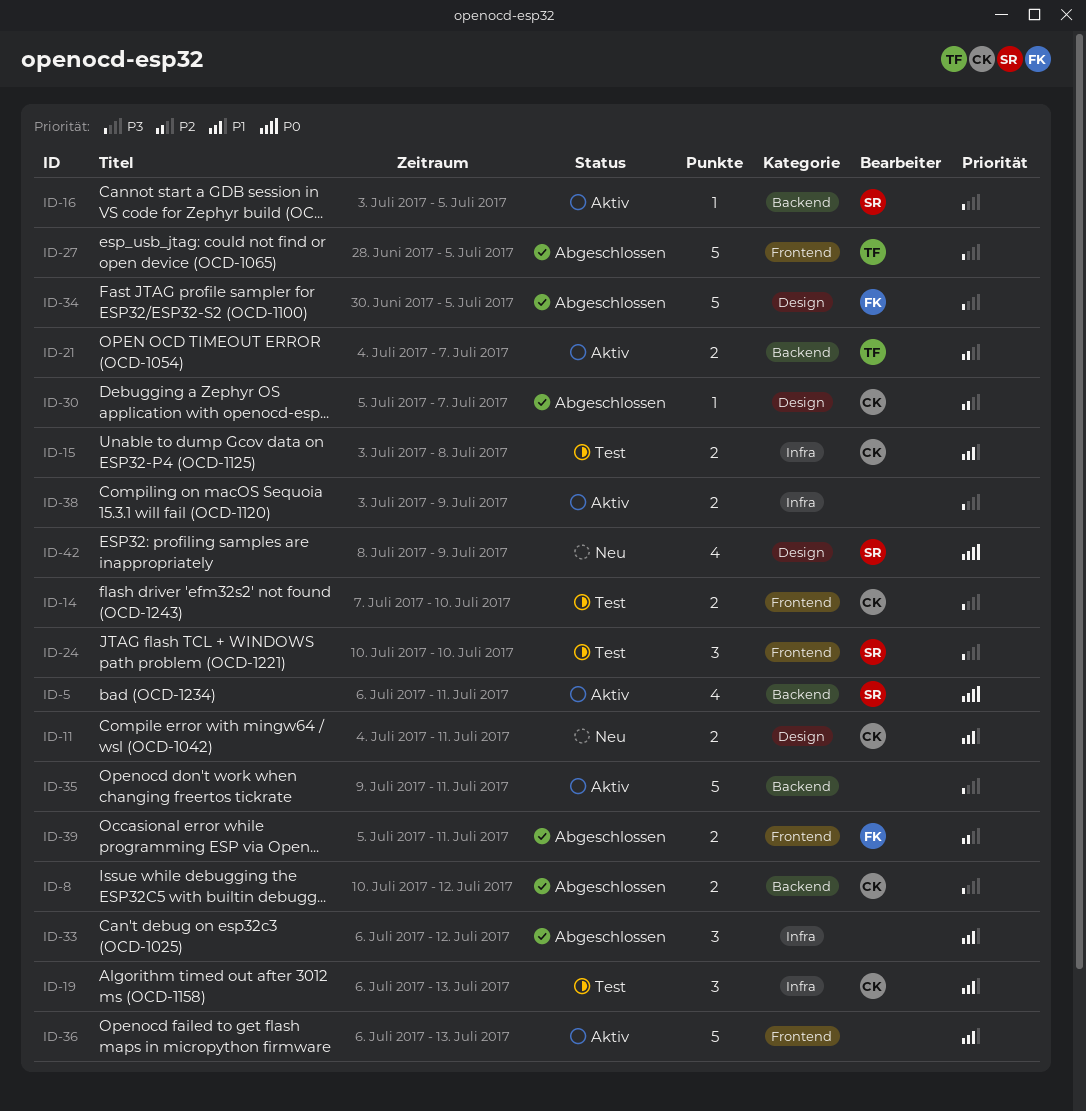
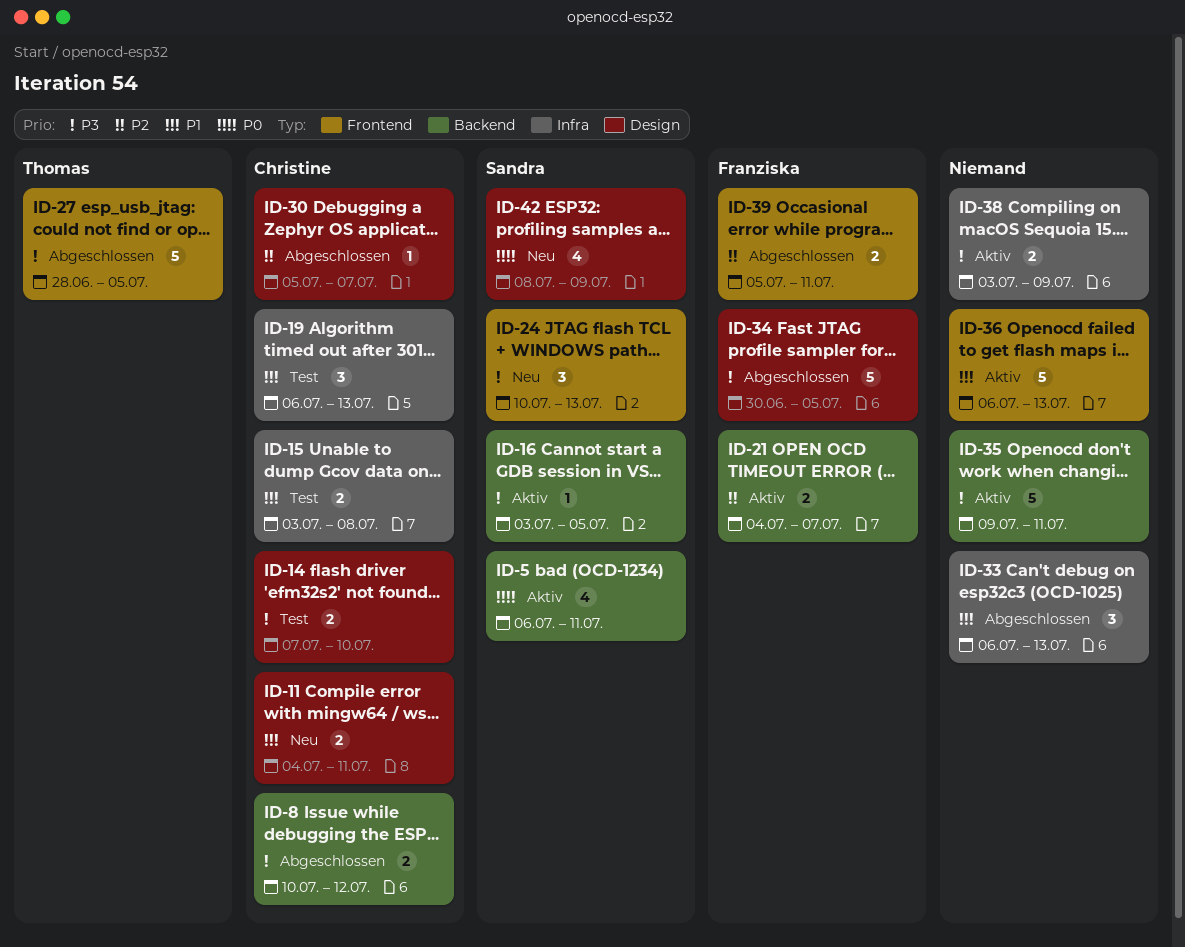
ID-14, label: Frontend -> Design
ID-21, owner: Thomas -> Franziska
ID-24, status: Test -> Neu
ID-24, due: Jul 10 -> Jul 13
ID-33, due: Jul 12 -> Jul 13

